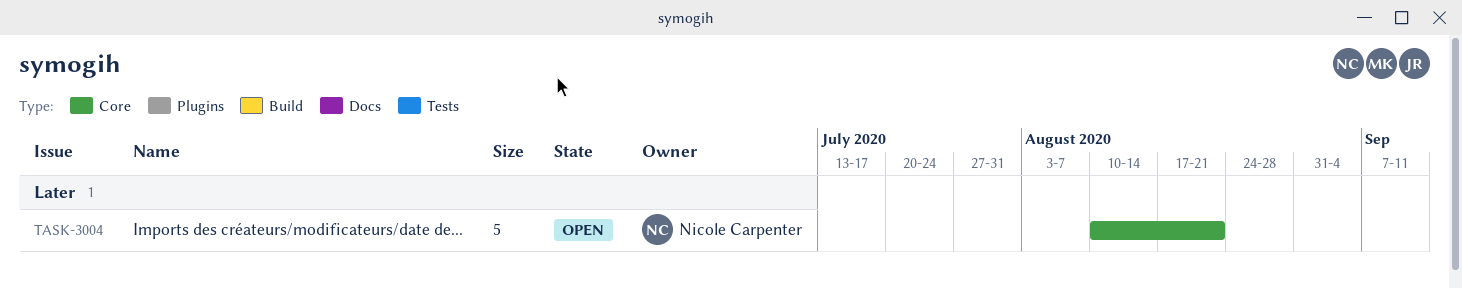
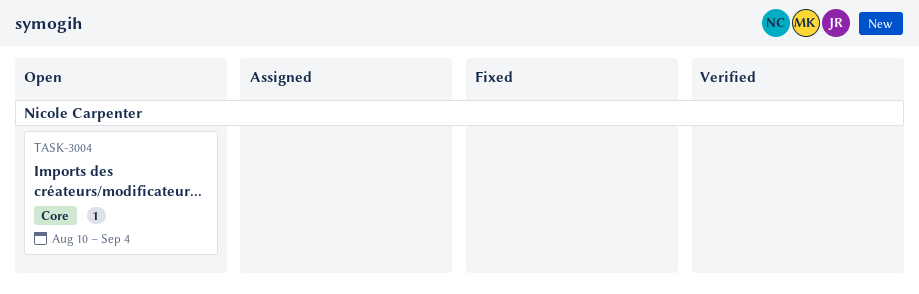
TASK-3004, estimate: 5 -> 1
TASK-3004, due: Aug 21 -> Sep 4

